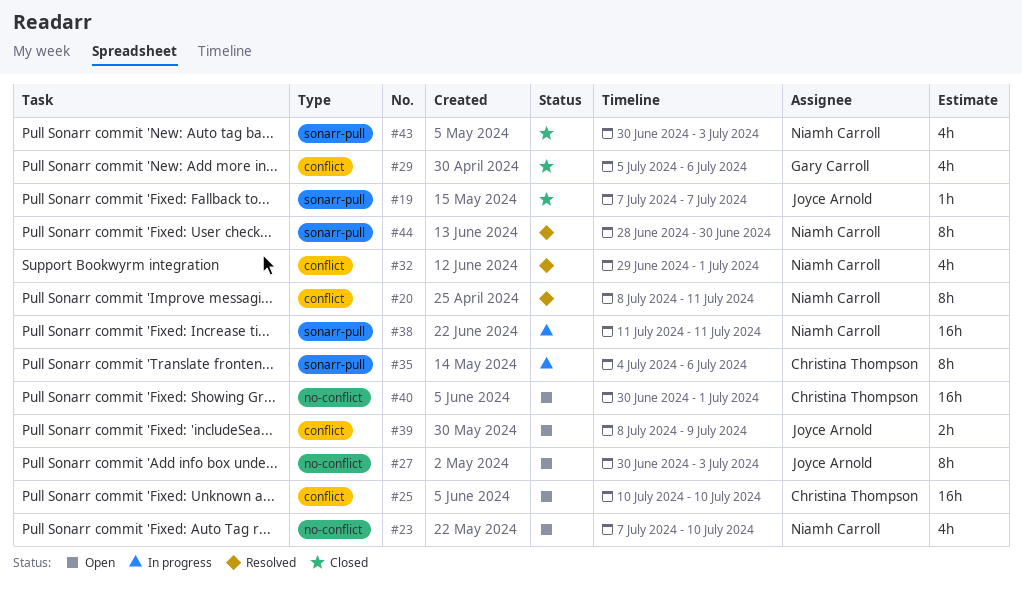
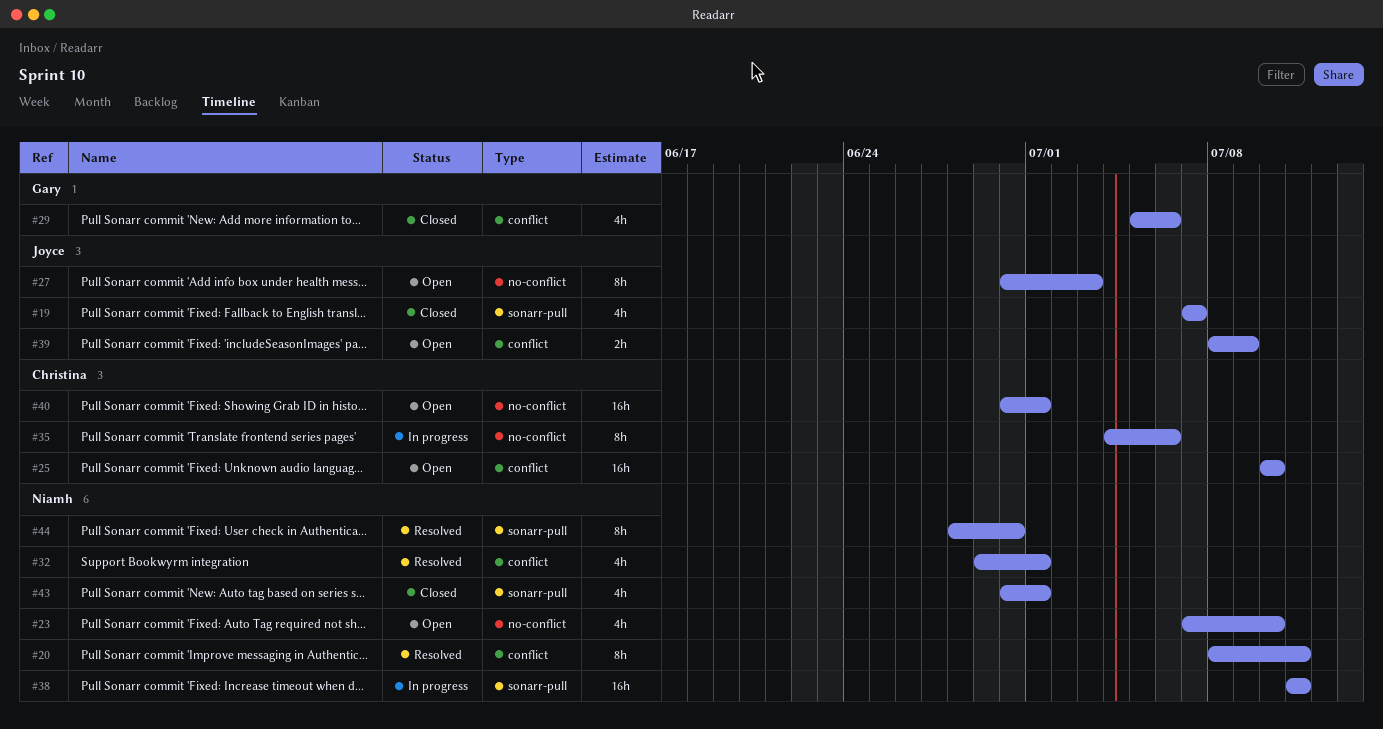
#19, estimate: 1h -> 4h
#35, label: sonarr-pull -> no-conflict
#43, due: Jul 3 -> Jul 1

